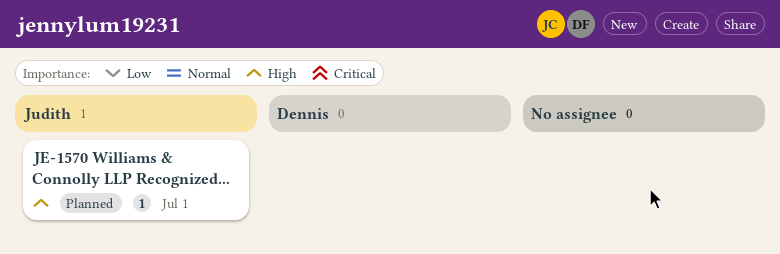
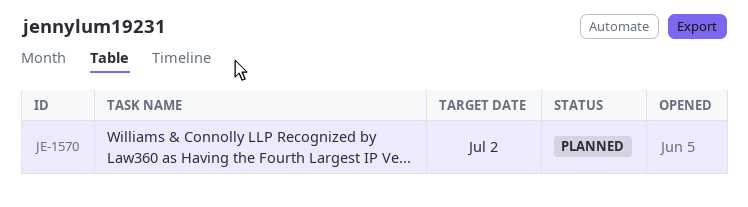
JE-1570, due: Jul 1 -> Jul 2

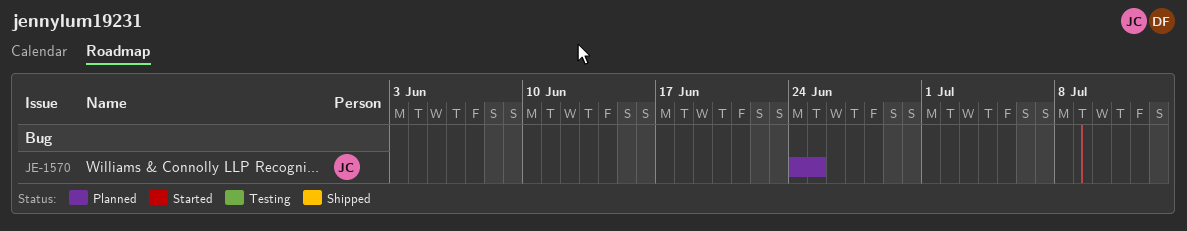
JE-1570, due: Jul 2 -> Jun 25

